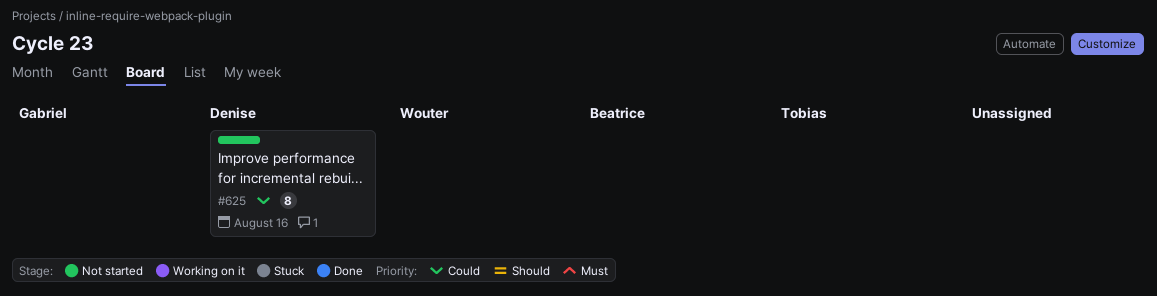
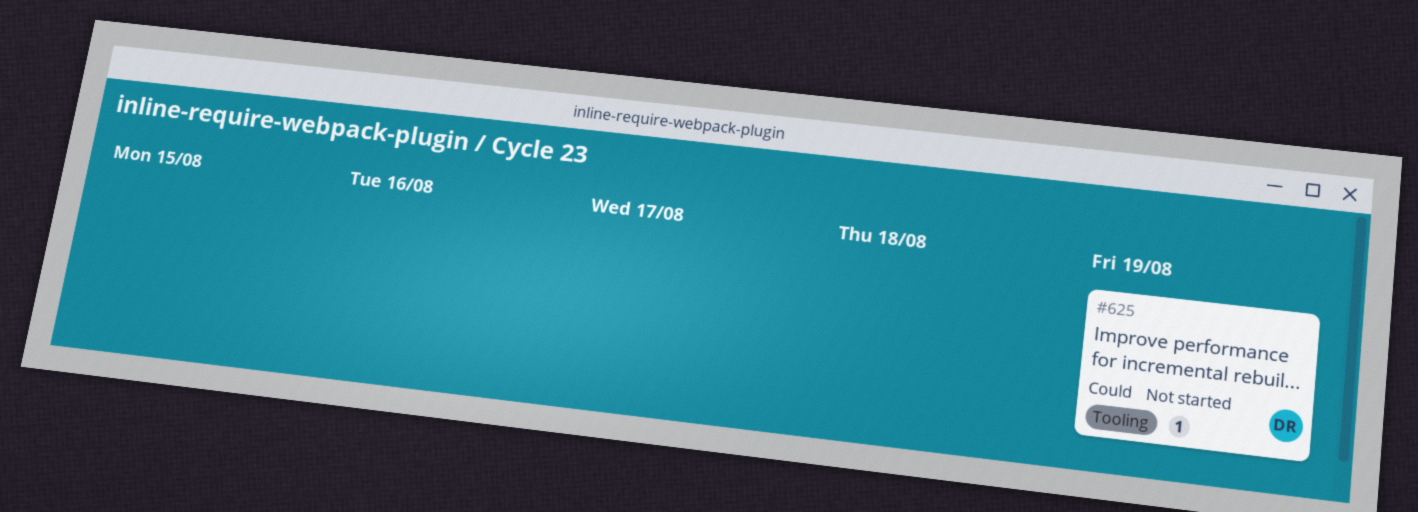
#625, estimate: 8 -> 1
#625, due: Aug 16 -> Aug 19

